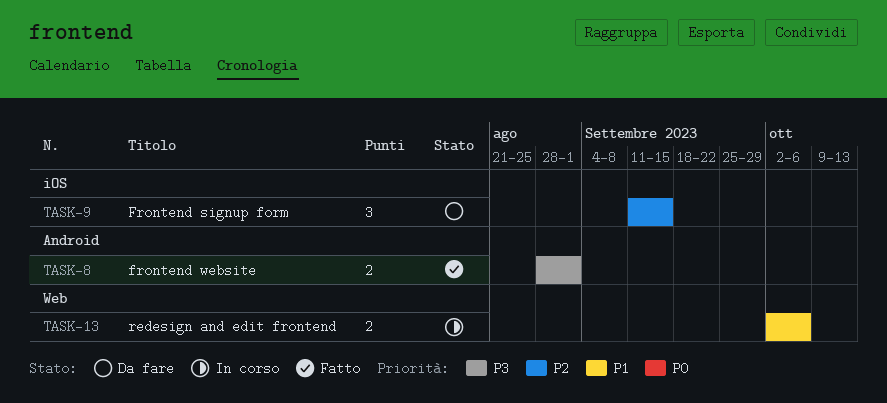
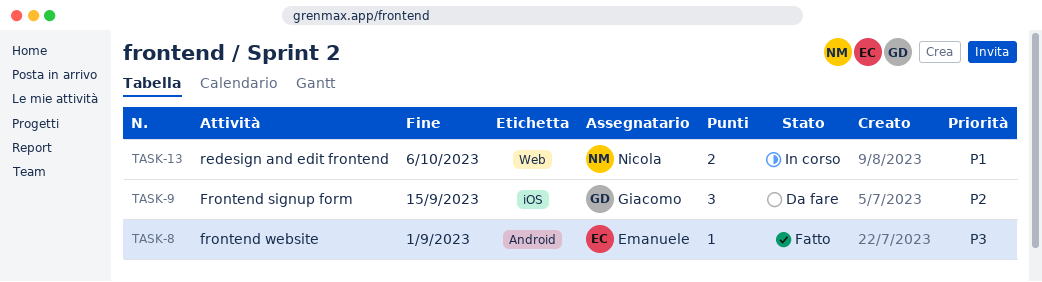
TASK-8, estimate: 2 -> 1

